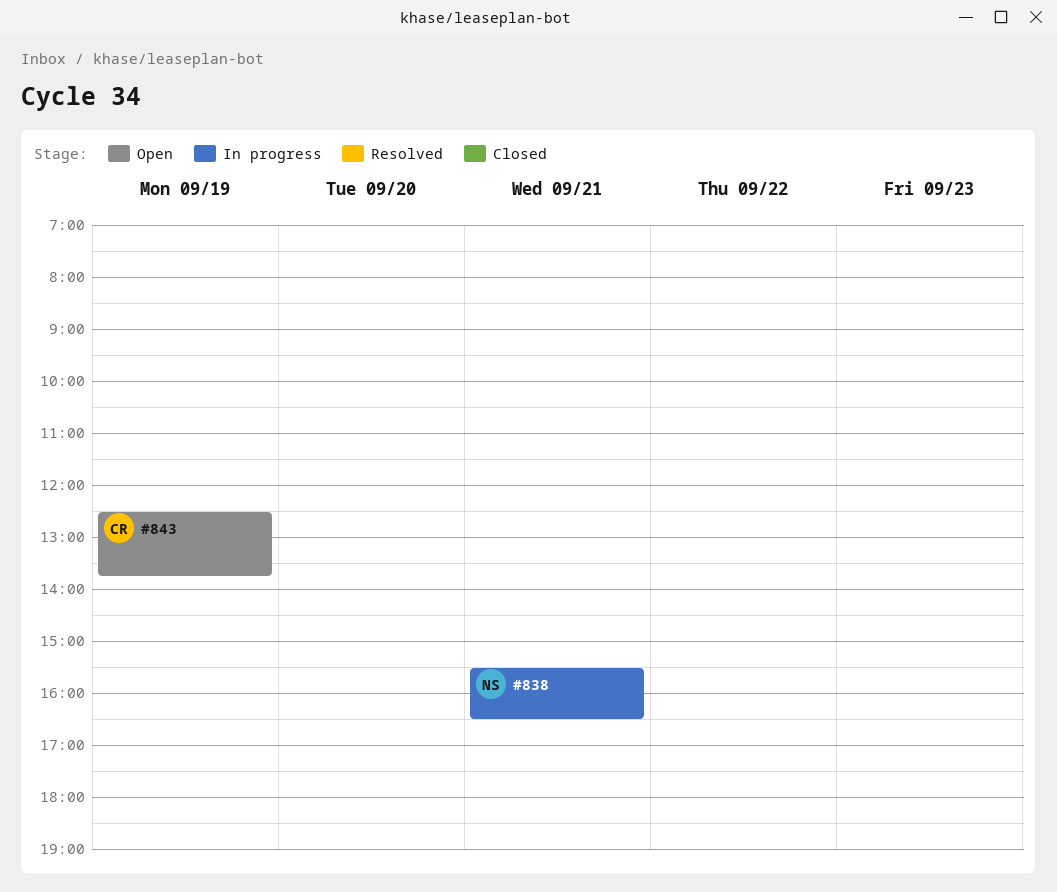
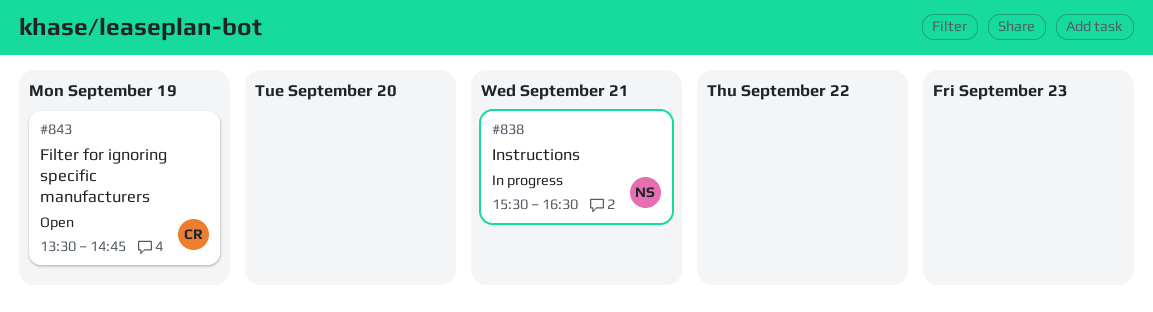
#843, begins: 12:30 -> 13:30
#843, ends: 13:45 -> 14:45

